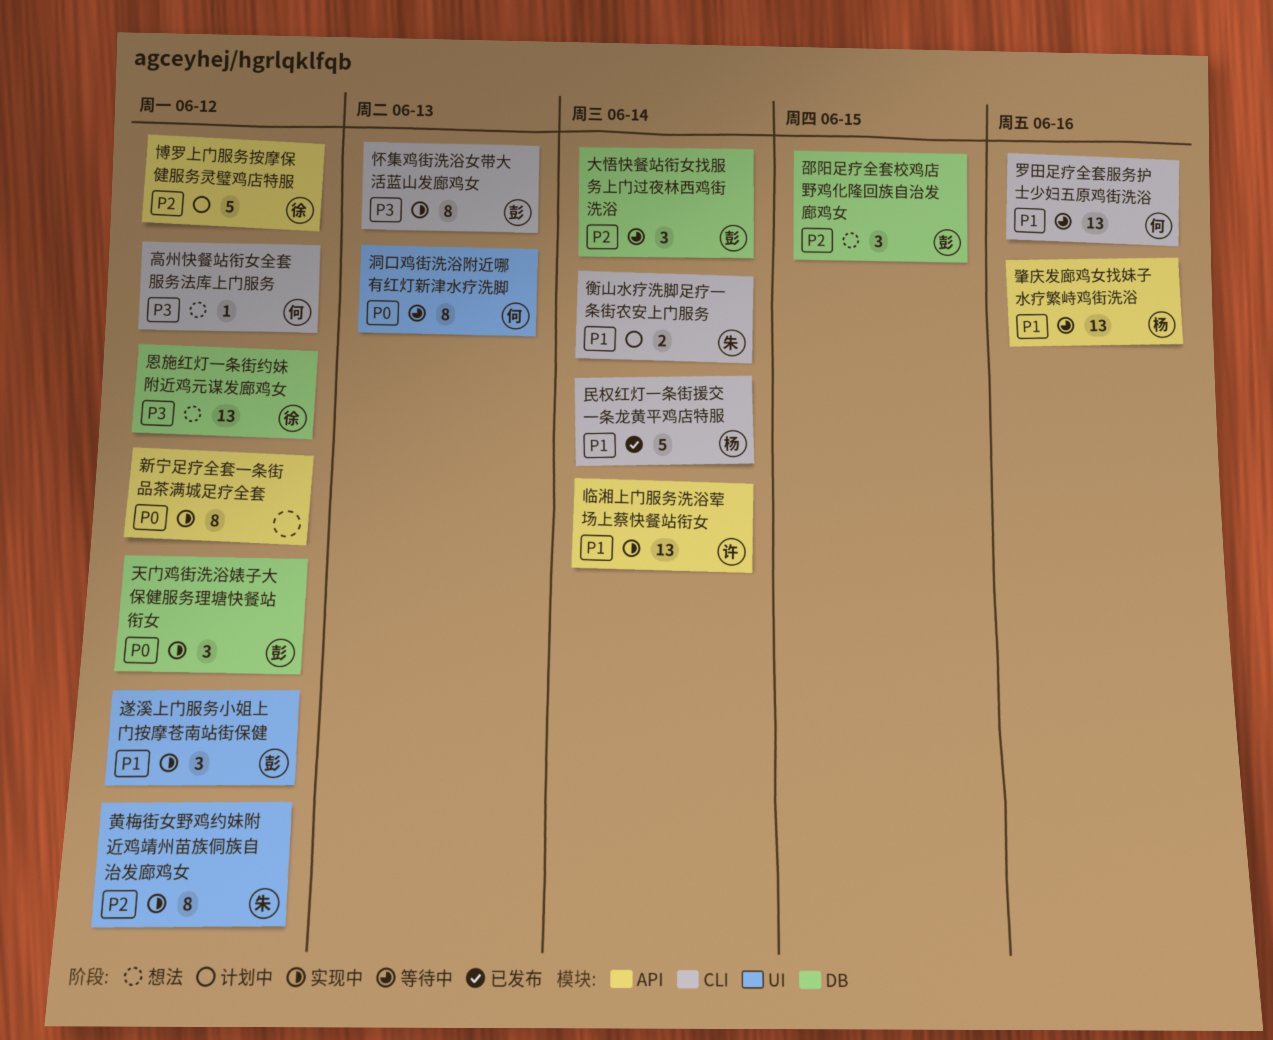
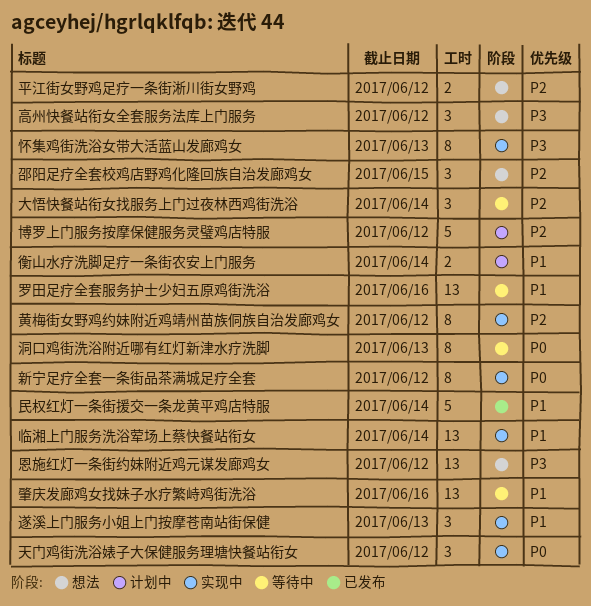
平江街女野鸡足疗一条街淅川街女野鸡: none -> present
遂溪上门服务小姐上门按摩苍南站街保健, due: Jun 12 -> Jun 13
高州快餐站衔女全套服务法库上门服务, estimate: 1 -> 3

